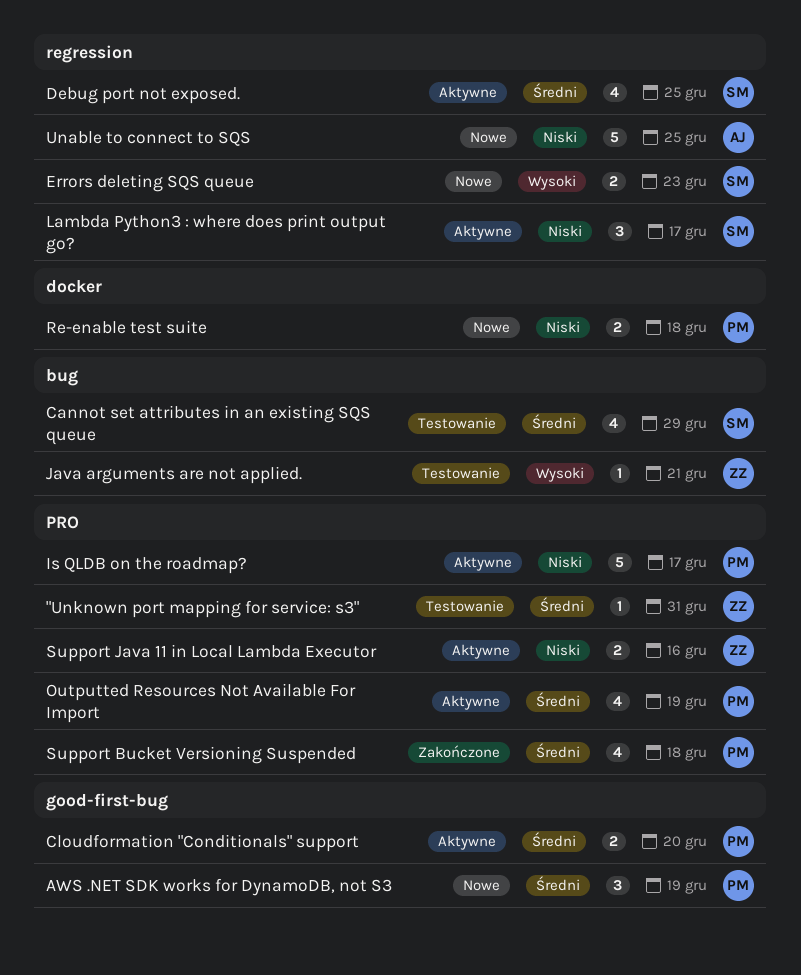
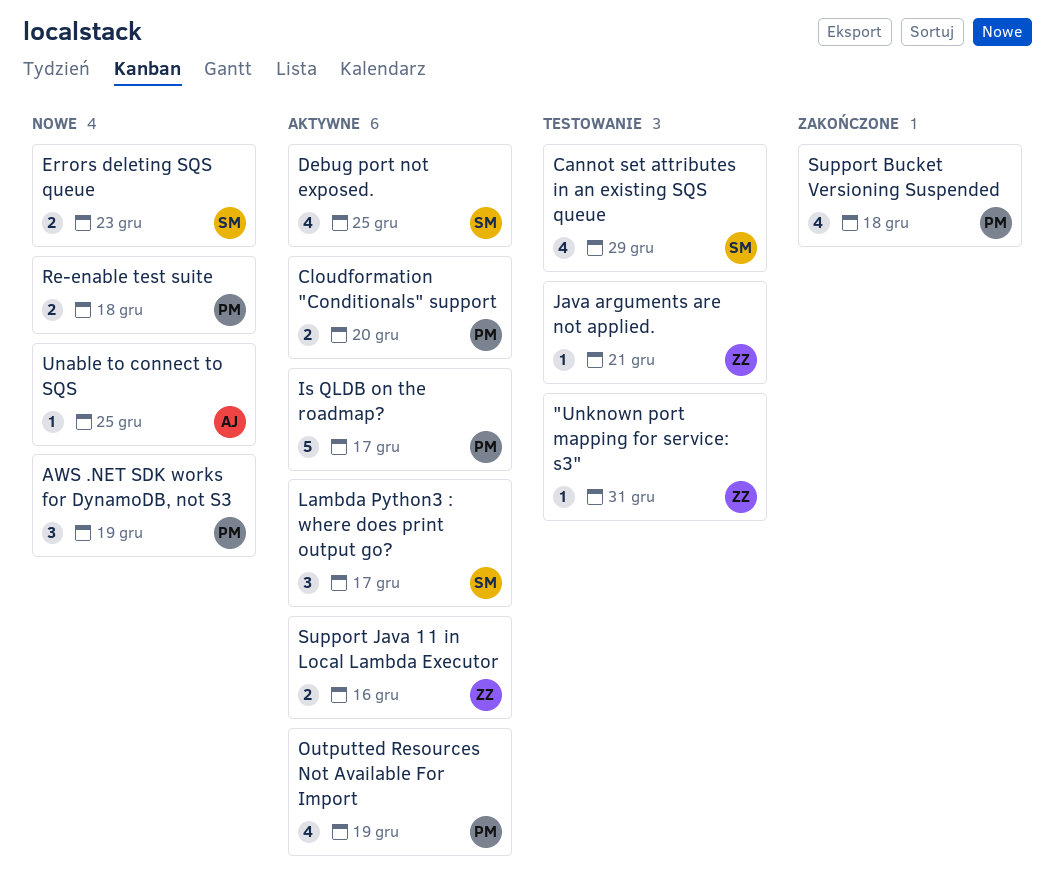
Unable to connect to SQS, estimate: 5 -> 1

